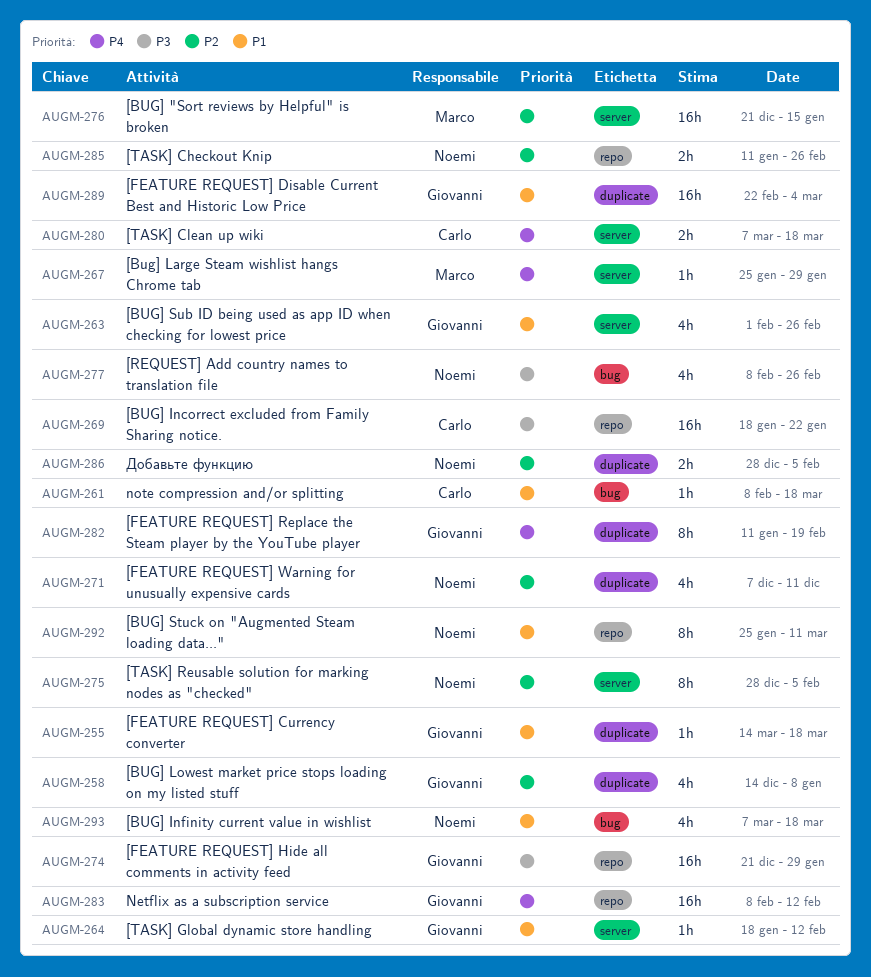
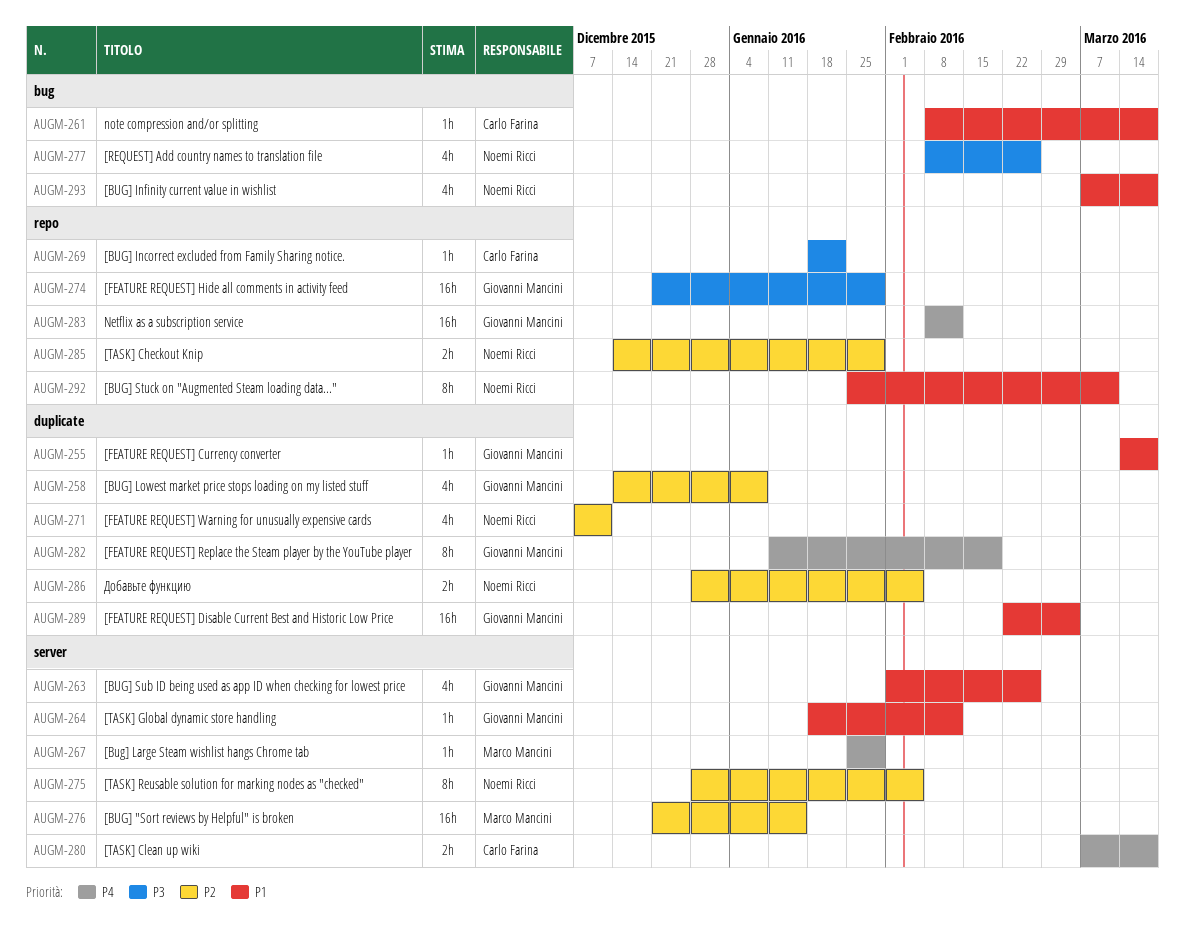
AUGM-269, estimate: 16h -> 1h
AUGM-285, start: Jan 11 -> Dec 14
AUGM-285, due: Feb 26 -> Jan 29

